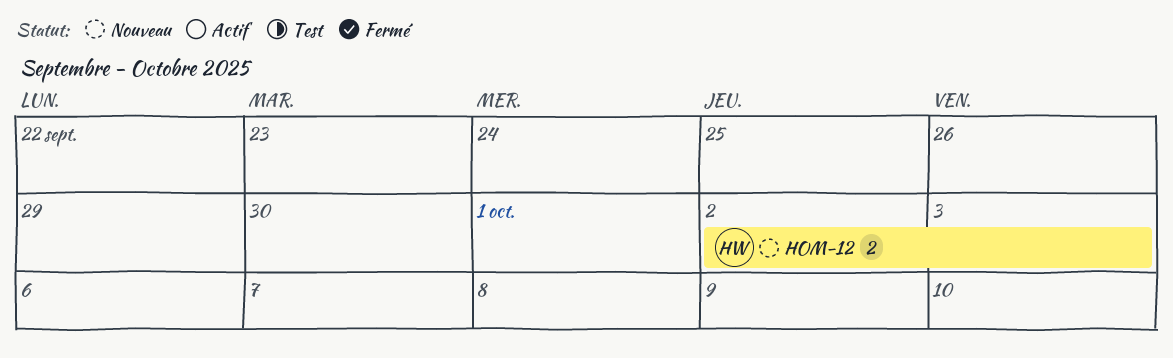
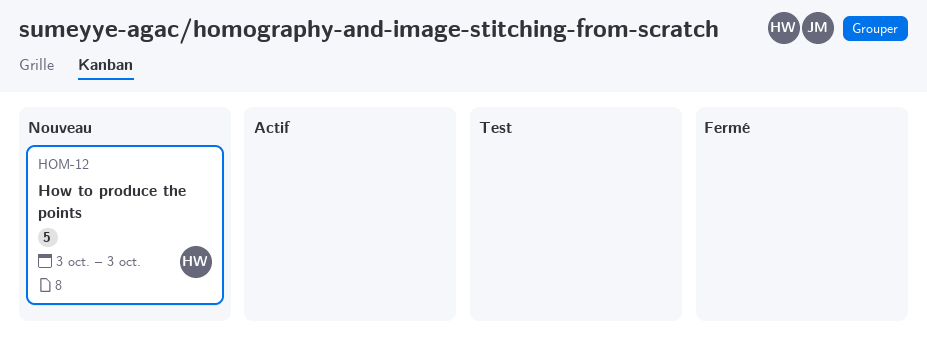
HOM-12, estimate: 2 -> 5
HOM-12, start: Oct 2 -> Oct 3

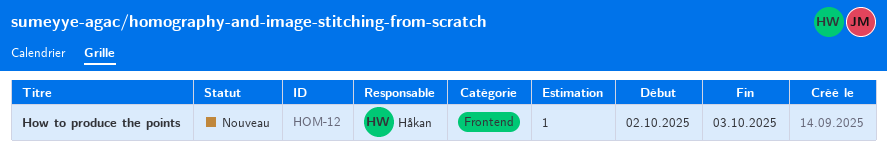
HOM-12, estimate: 5 -> 1
HOM-12, start: Oct 3 -> Oct 2

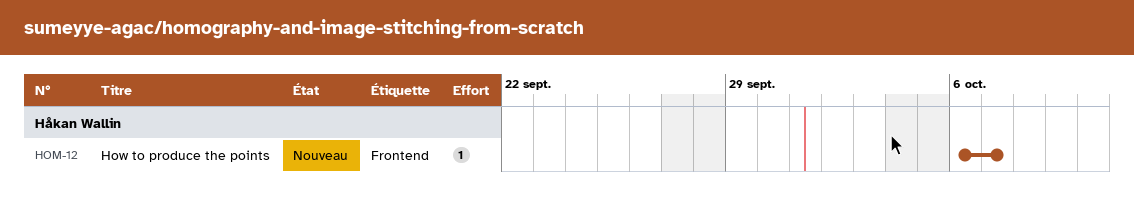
HOM-12, start: Oct 2 -> Oct 6
HOM-12, due: Oct 3 -> Oct 7

